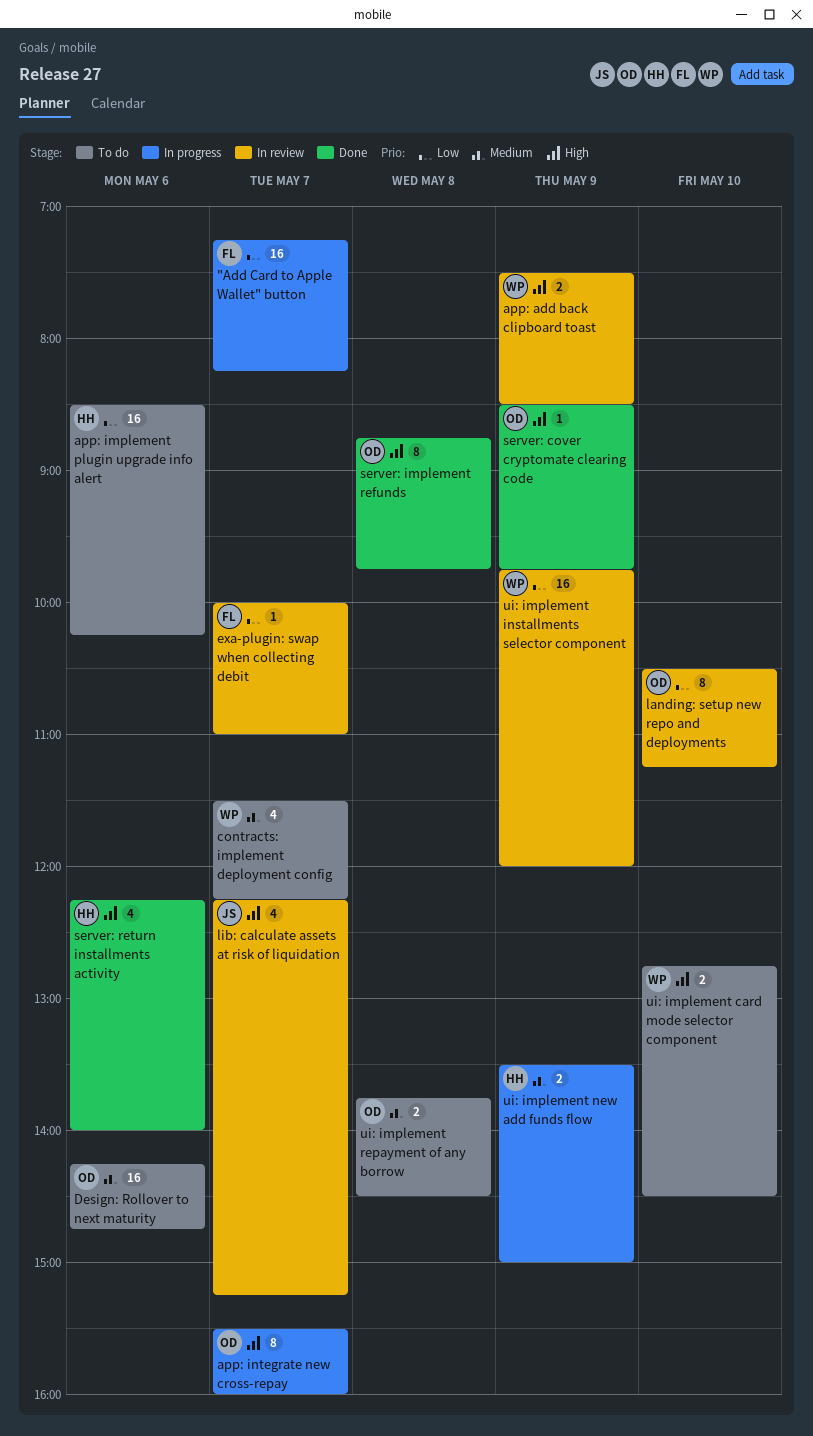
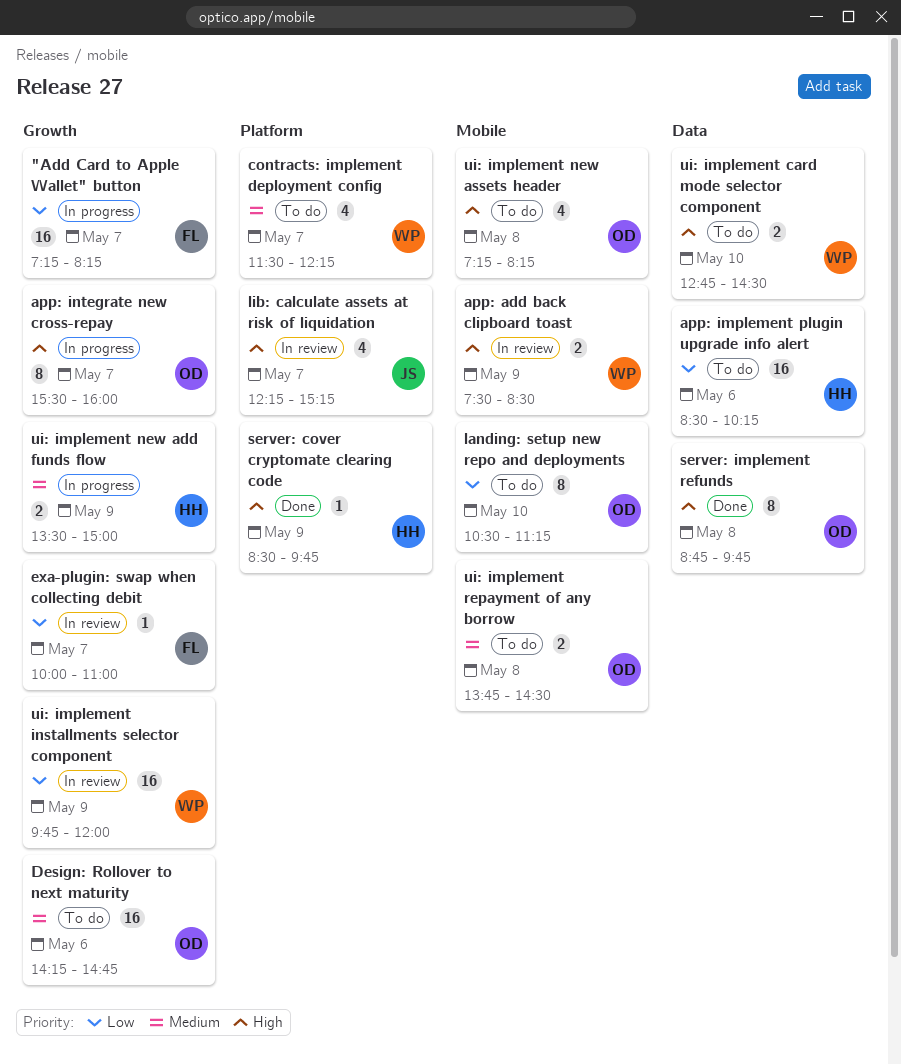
landing: setup new repo and deployments, status: In review -> To do
server: cover cryptomate clearing code, owner: OD -> HH
server: return installments activity: present -> none
ui: implement new assets header: none -> present

